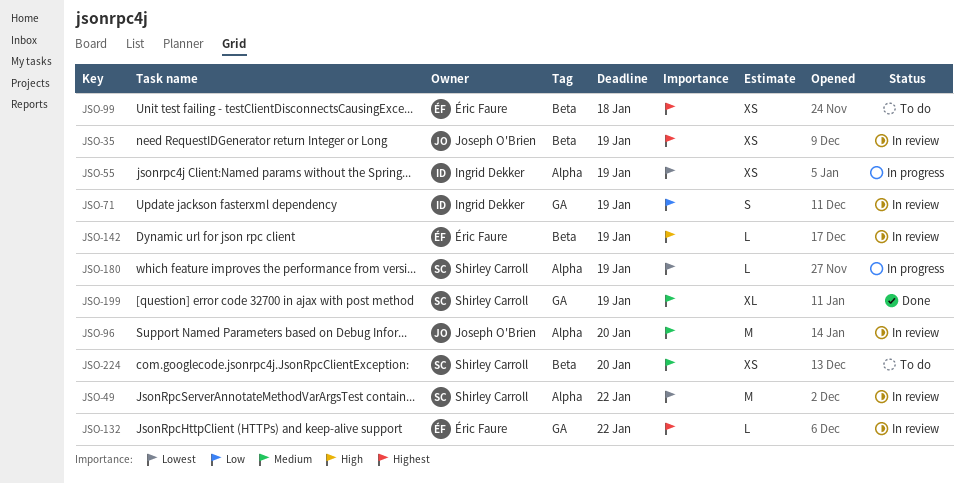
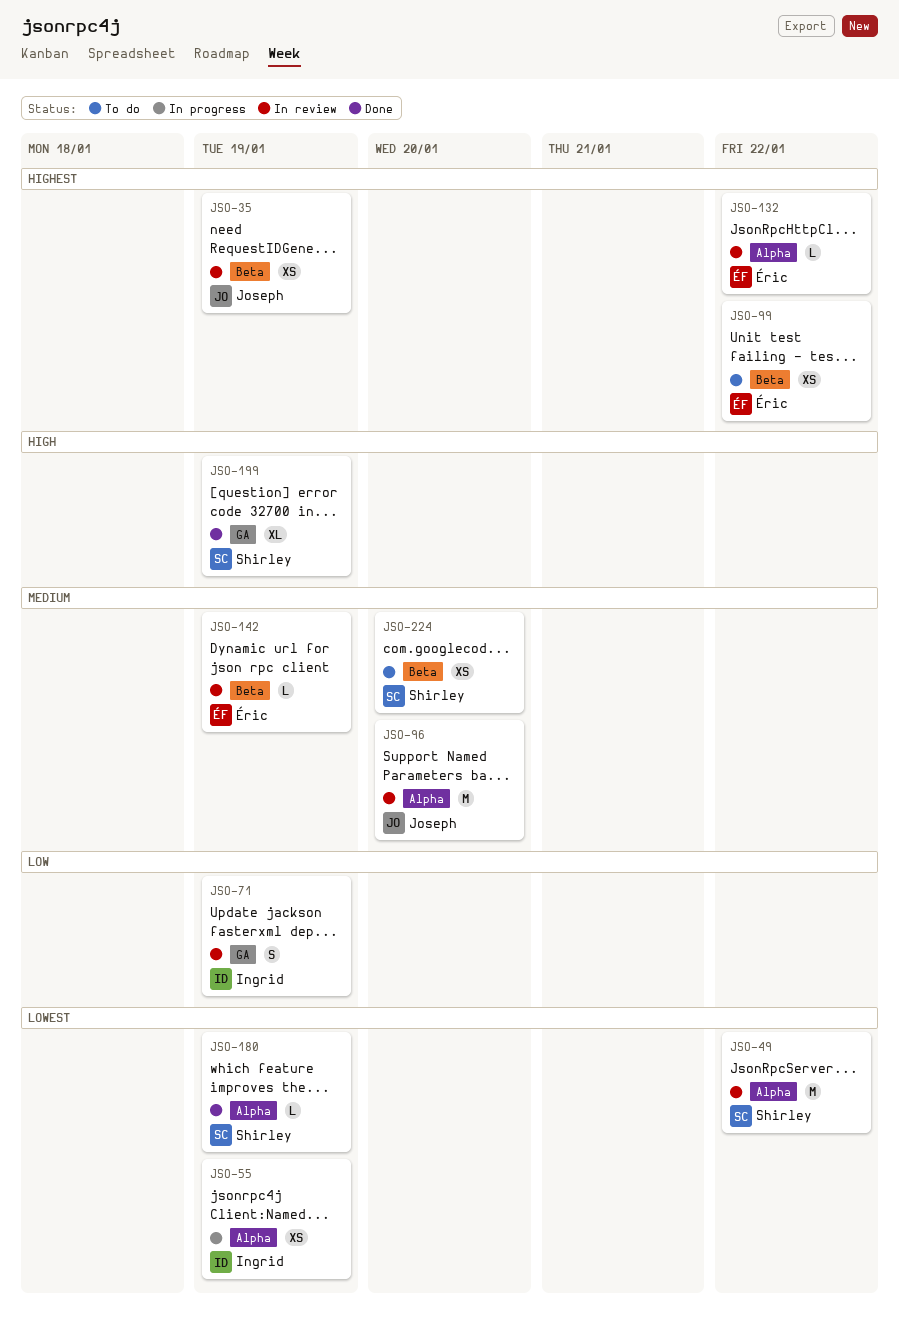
JSO-99, due: Jan 18 -> Jan 22
JSO-132, label: GA -> Alpha
JSO-142, priority: High -> Medium
JSO-180, status: In progress -> Done
JSO-199, priority: Medium -> High

